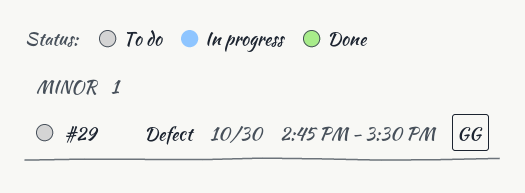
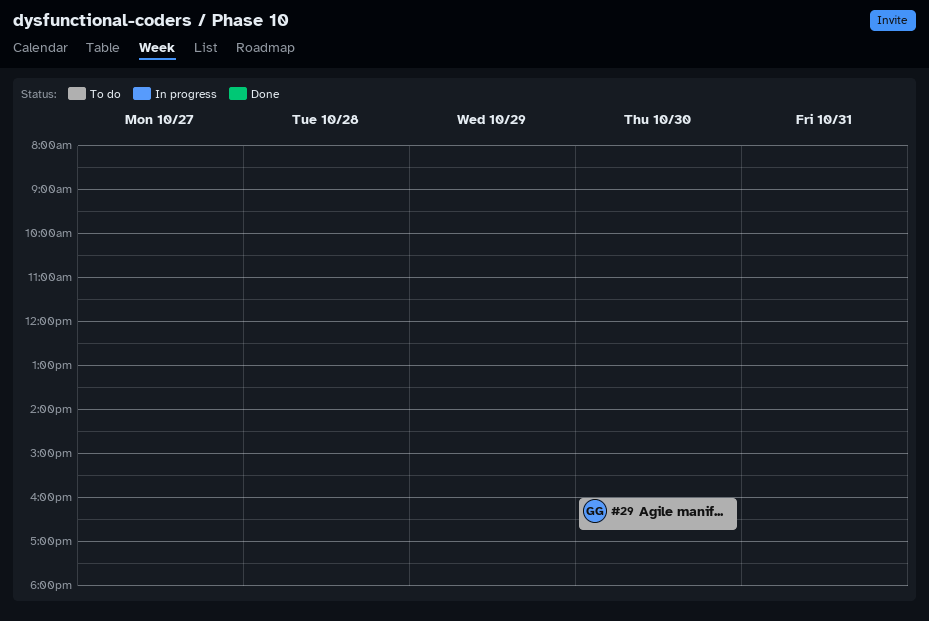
#29, begins: 14:45 -> 16:00
#29, ends: 15:30 -> 16:45

